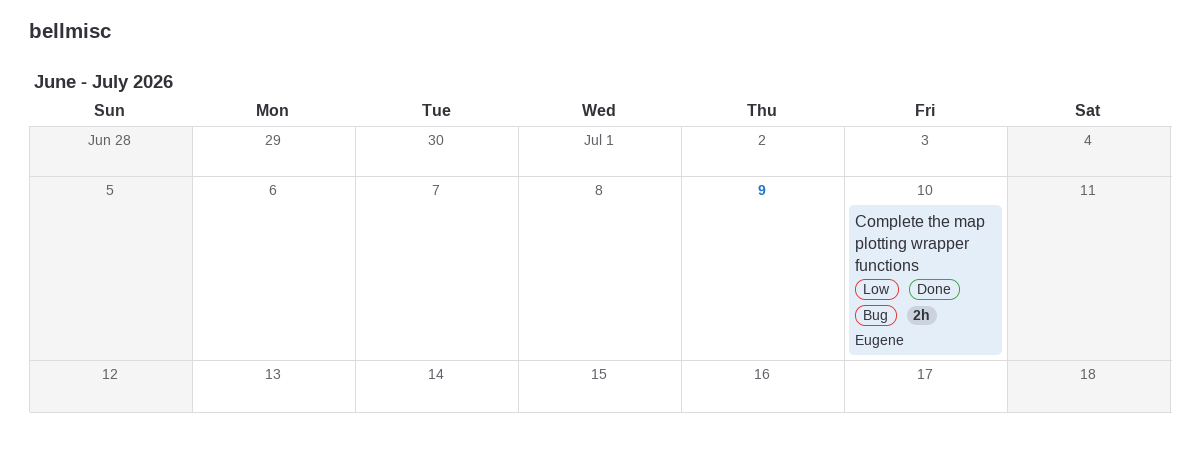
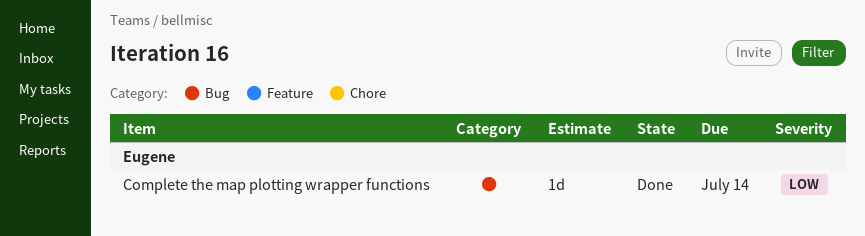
Complete the map plotting wrapper functions, estimate: 2h -> 1d
Complete the map plotting wrapper functions, due: Jul 10 -> Jul 14

